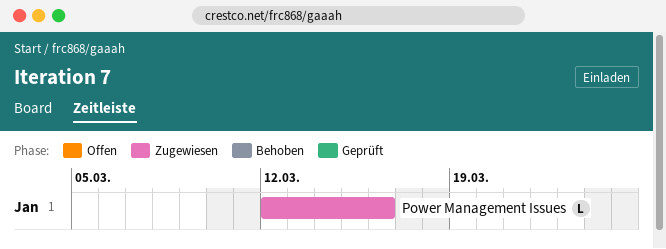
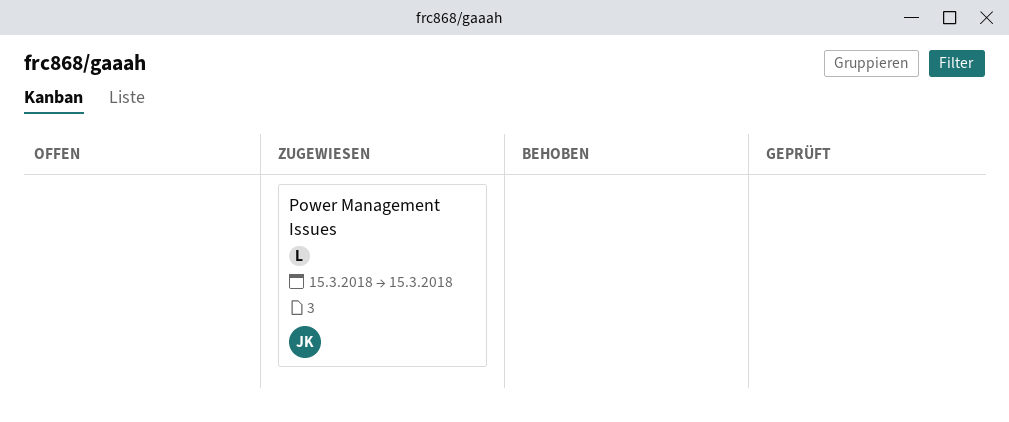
Power Management Issues, start: Mar 12 -> Mar 15
Power Management Issues, due: Mar 16 -> Mar 15

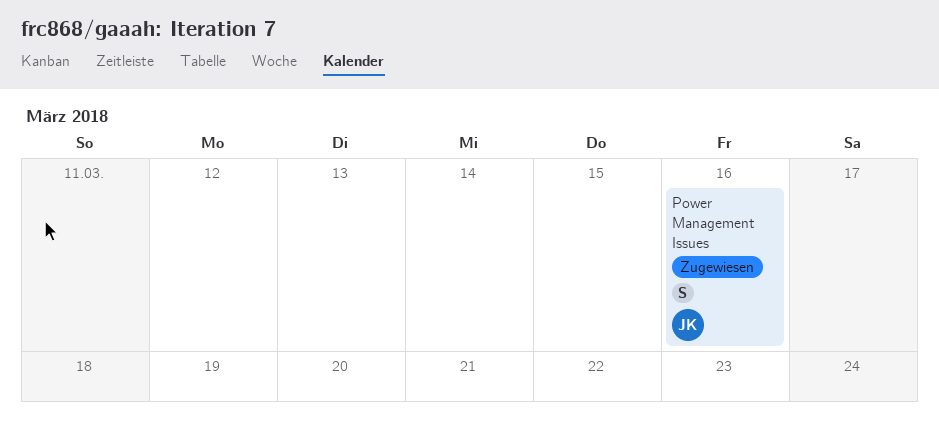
Power Management Issues, estimate: L -> S
Power Management Issues, due: Mar 15 -> Mar 16

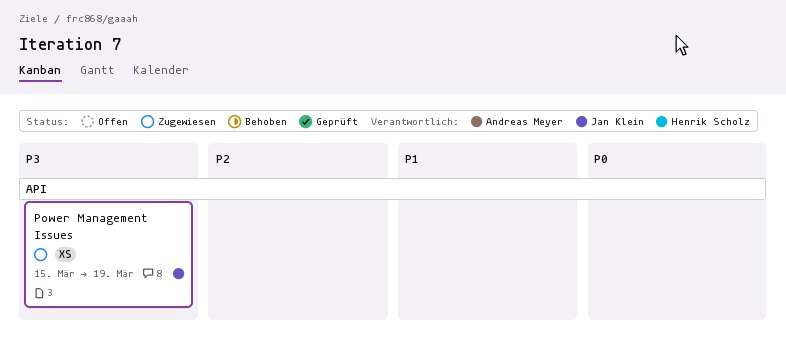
Power Management Issues, estimate: S -> XS
Power Management Issues, due: Mar 16 -> Mar 19

